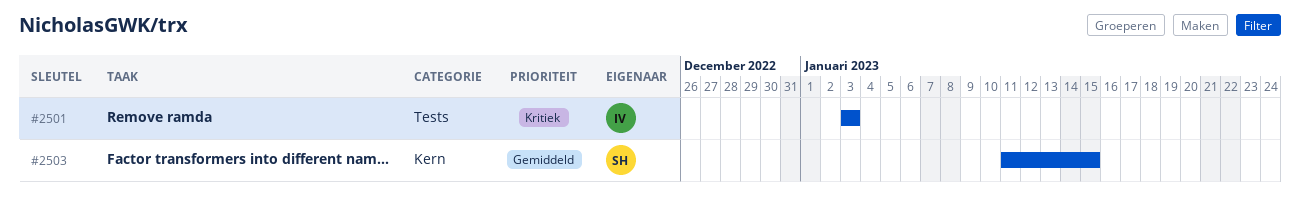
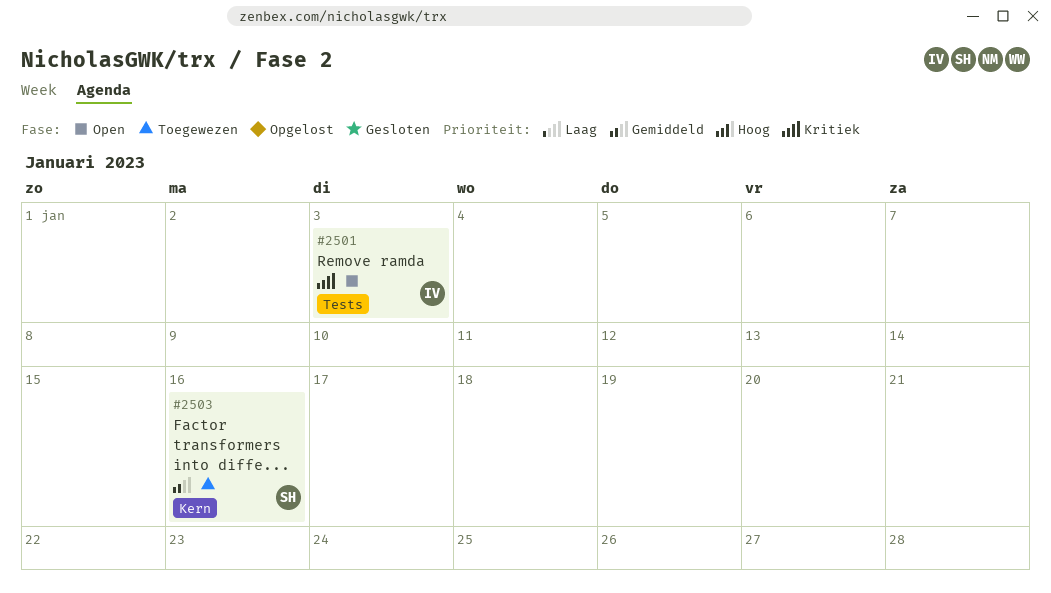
#2503, due: Jan 15 -> Jan 16

